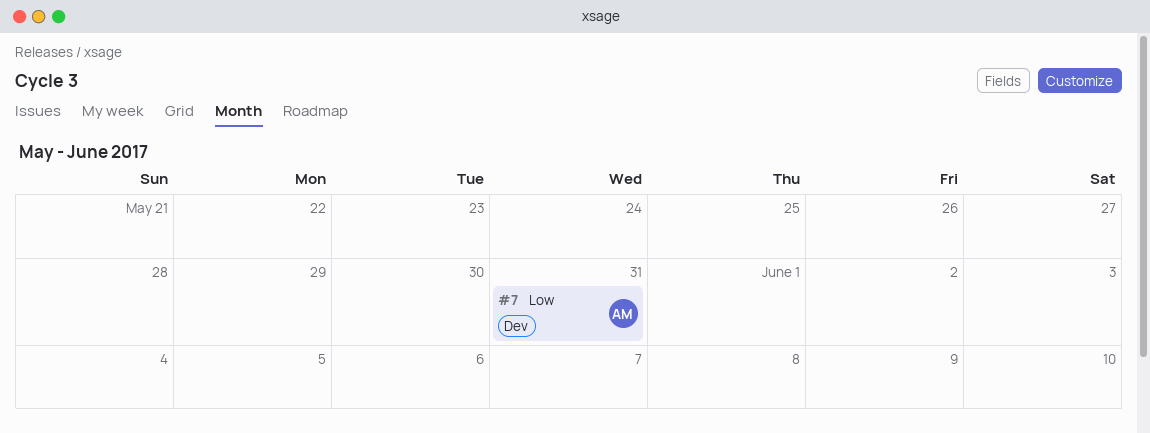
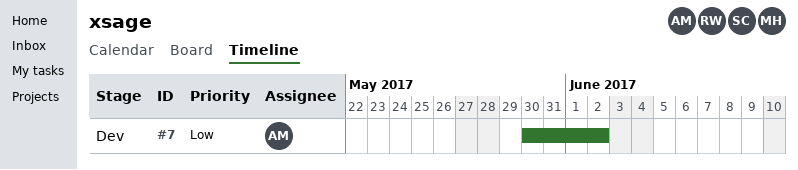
#7, due: May 31 -> Jun 2

